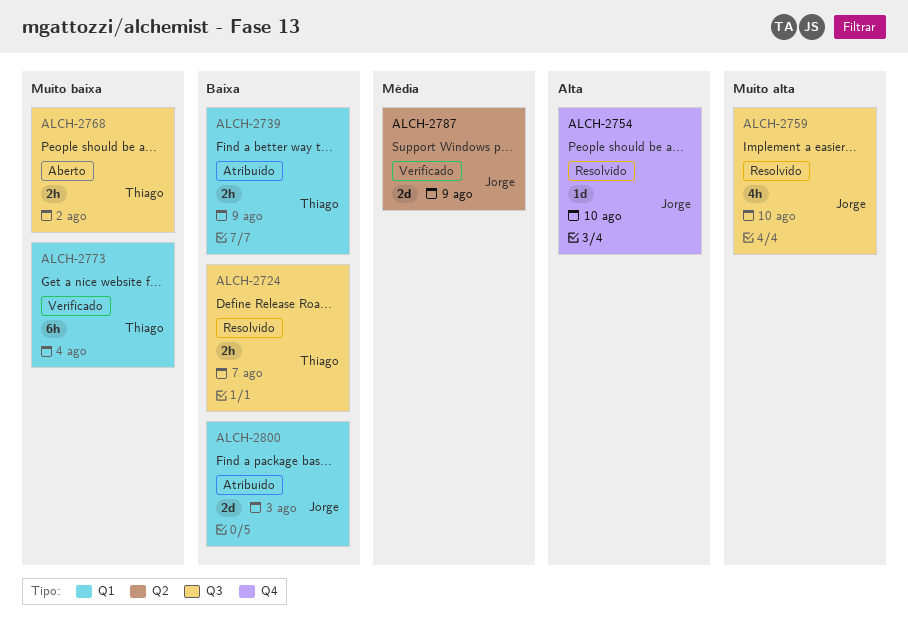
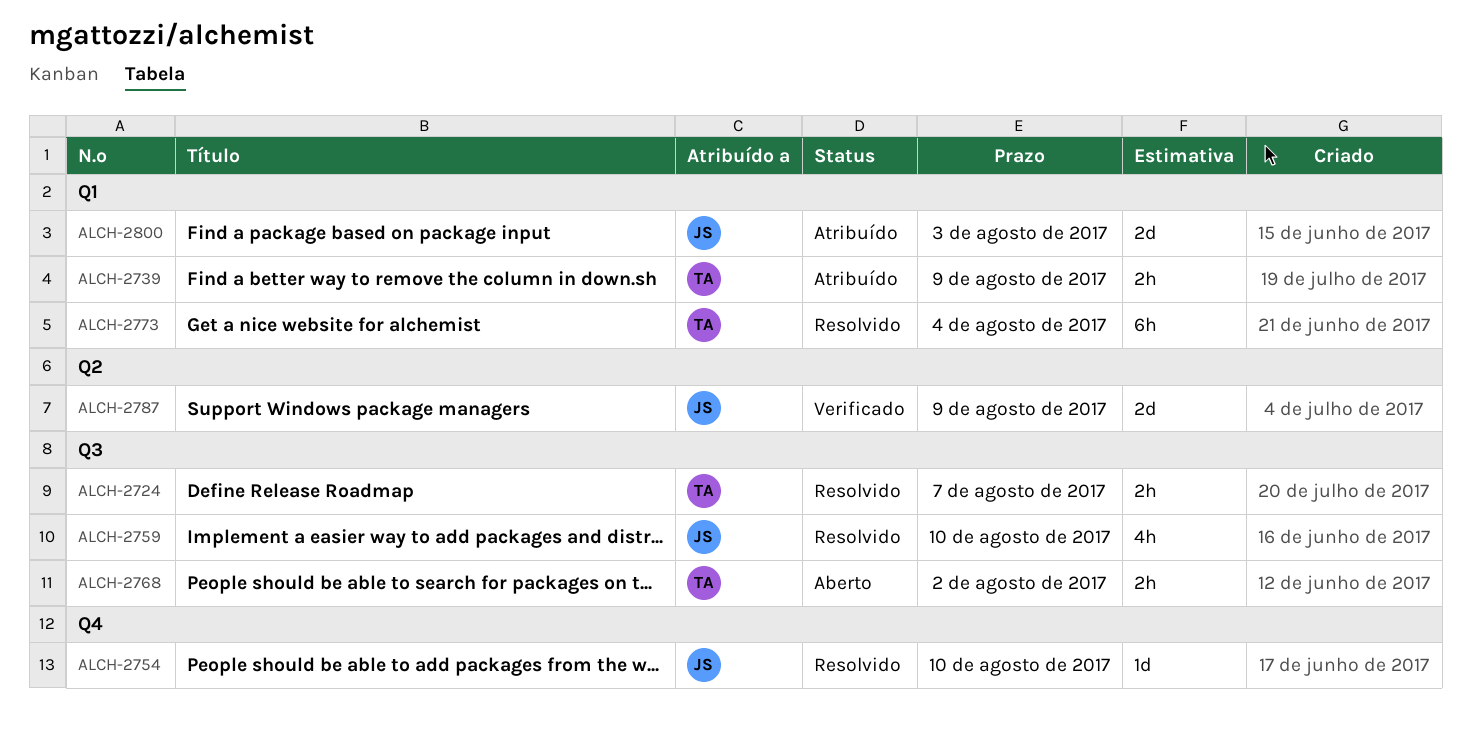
ALCH-2773, status: Verificado -> Resolvido

